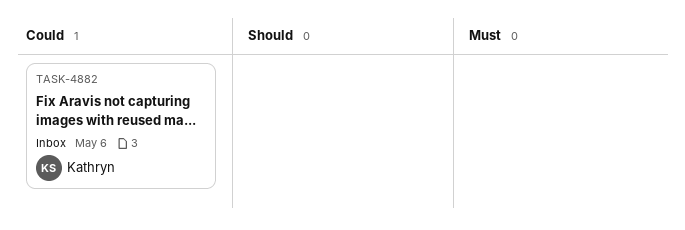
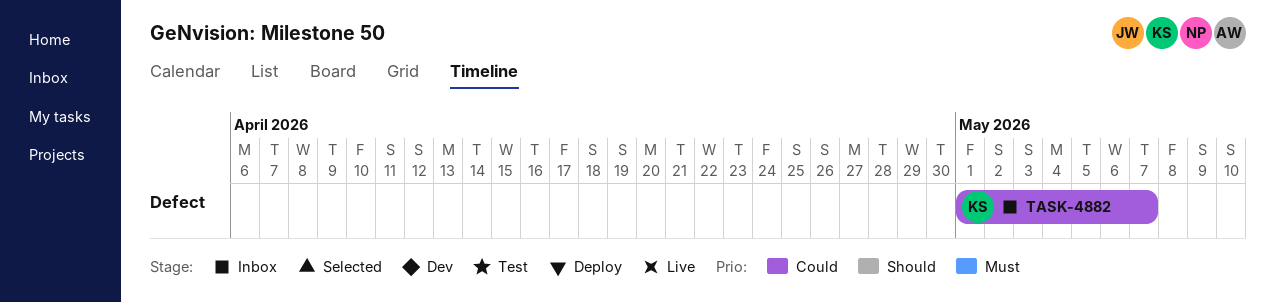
TASK-4882, due: May 6 -> May 7

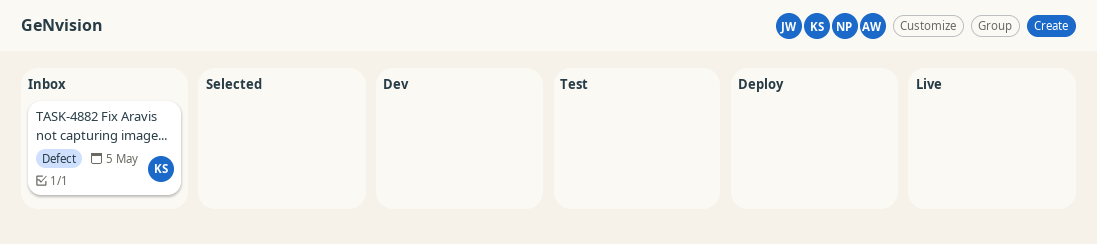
TASK-4882, due: May 7 -> May 5

